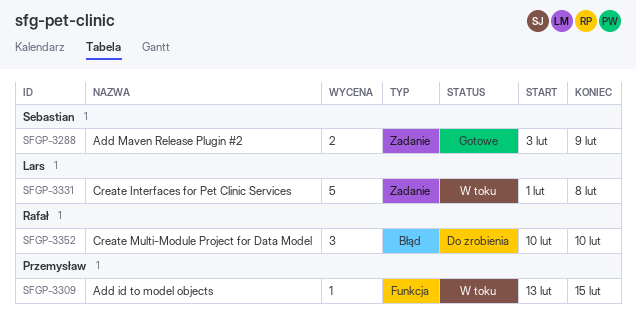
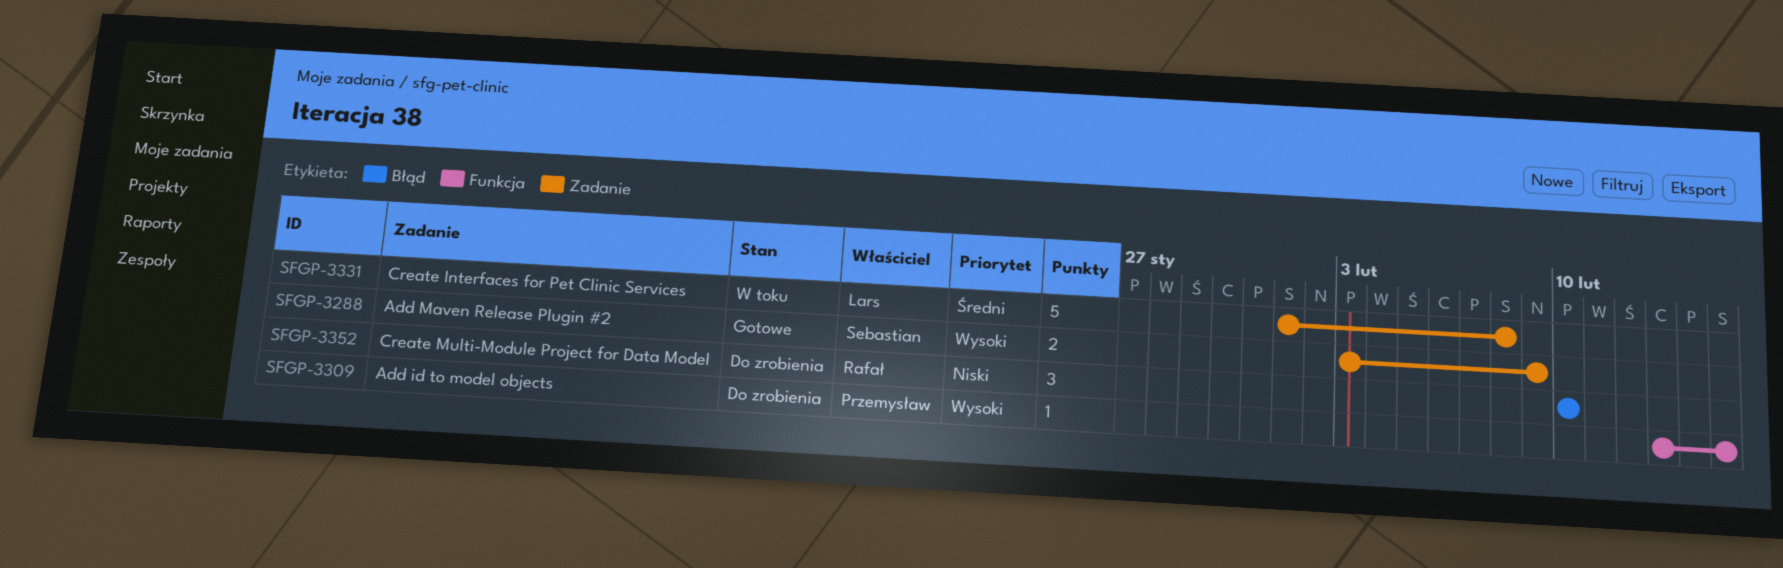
SFGP-3309, status: W toku -> Do zrobienia

